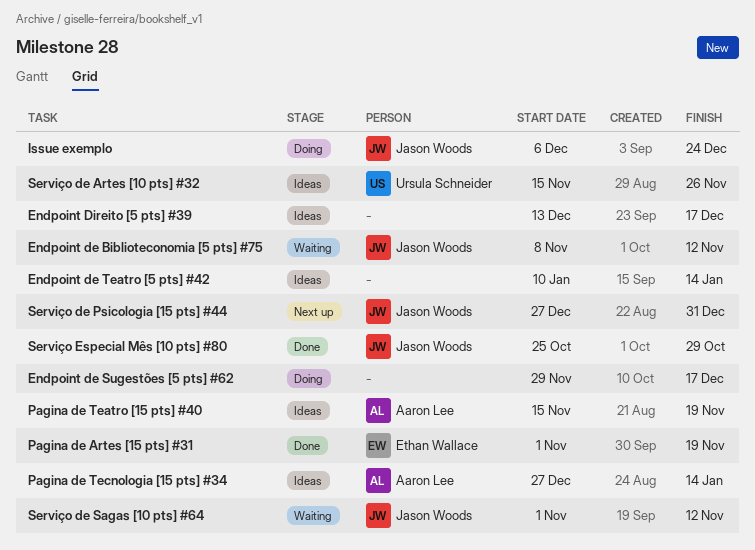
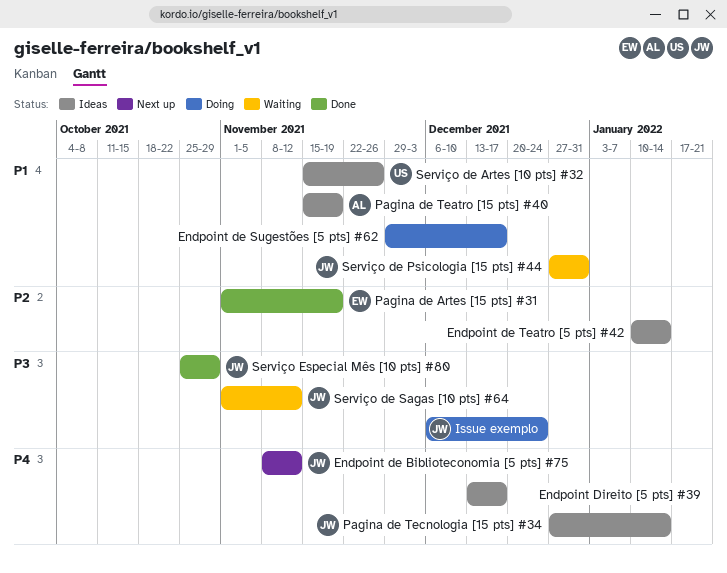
Endpoint de Biblioteconomia [5 pts] #75, status: Waiting -> Next up
Pagina de Tecnologia [15 pts] #34, owner: Aaron Lee -> Jason Woods
Serviço de Psicologia [15 pts] #44, status: Next up -> Waiting

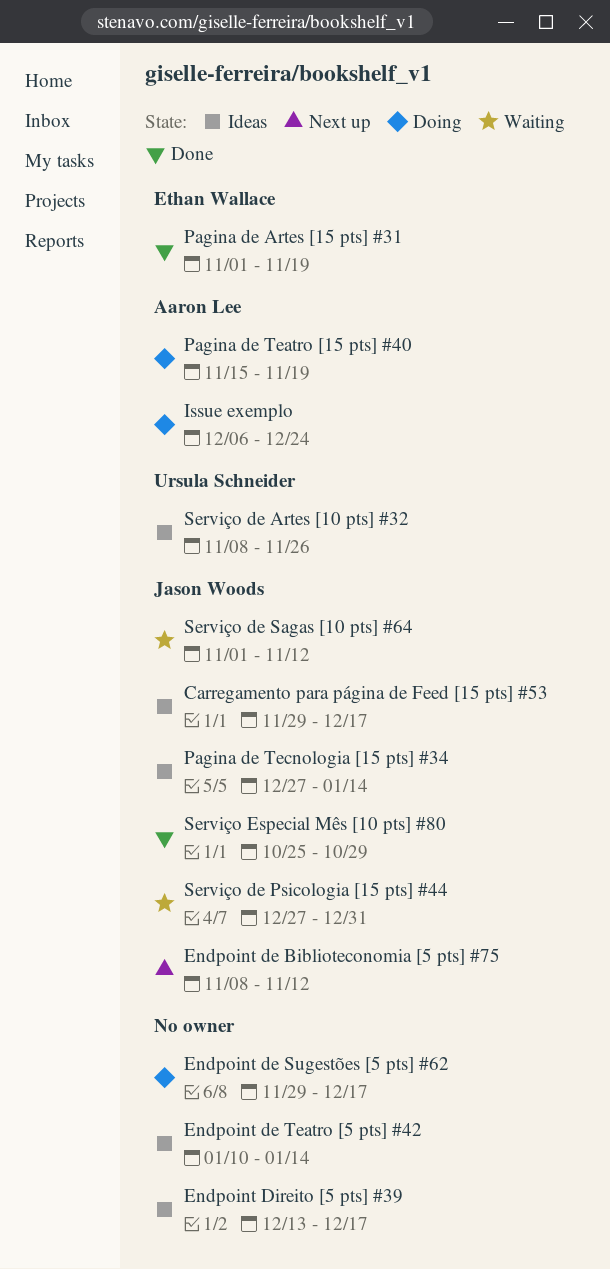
Carregamento para página de Feed [15 pts] #53: none -> present
Issue exemplo, owner: Jason Woods -> Aaron Lee
Pagina de Teatro [15 pts] #40, status: Ideas -> Doing
Serviço de Artes [10 pts] #32, start: Nov 15 -> Nov 8

